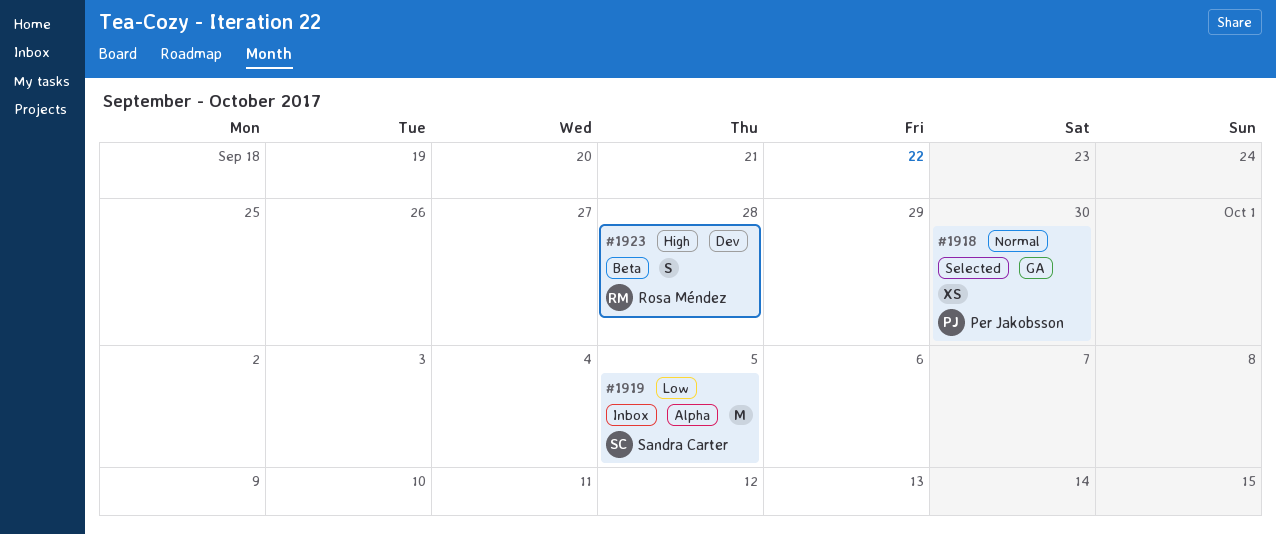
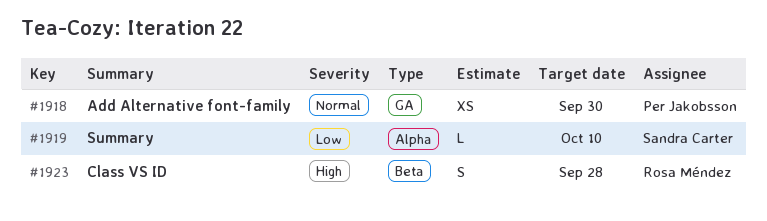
#1919, estimate: M -> L
#1919, due: Oct 5 -> Oct 10

